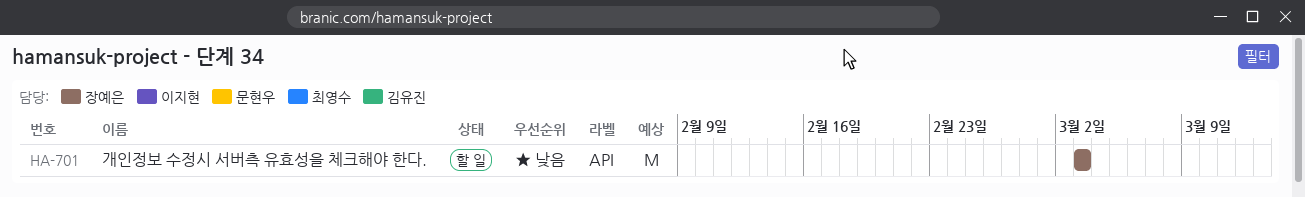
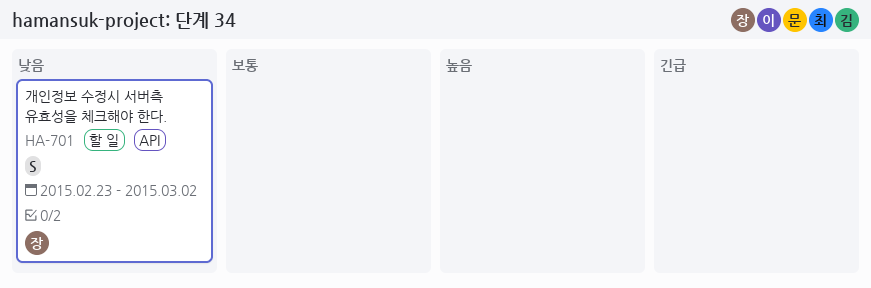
HA-701, estimate: M -> S
HA-701, start: Mar 3 -> Feb 23
HA-701, due: Mar 3 -> Mar 2

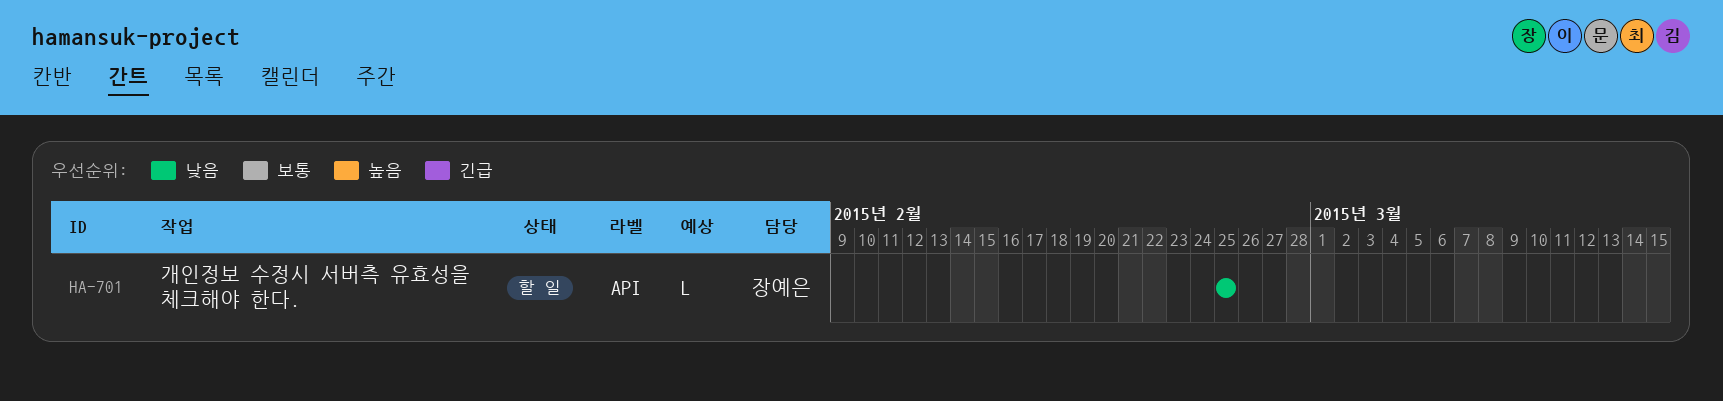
HA-701, estimate: S -> L
HA-701, start: Feb 23 -> Feb 25
HA-701, due: Mar 2 -> Feb 25

